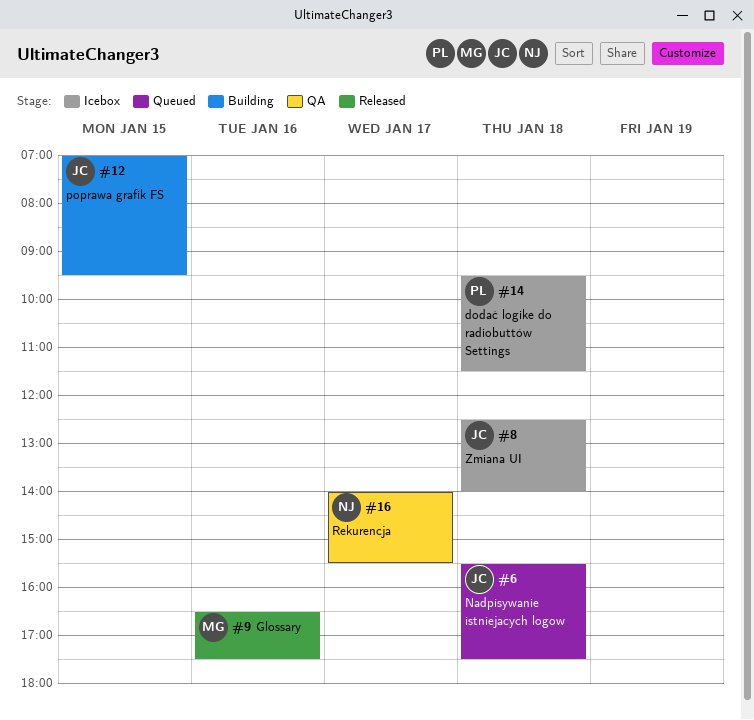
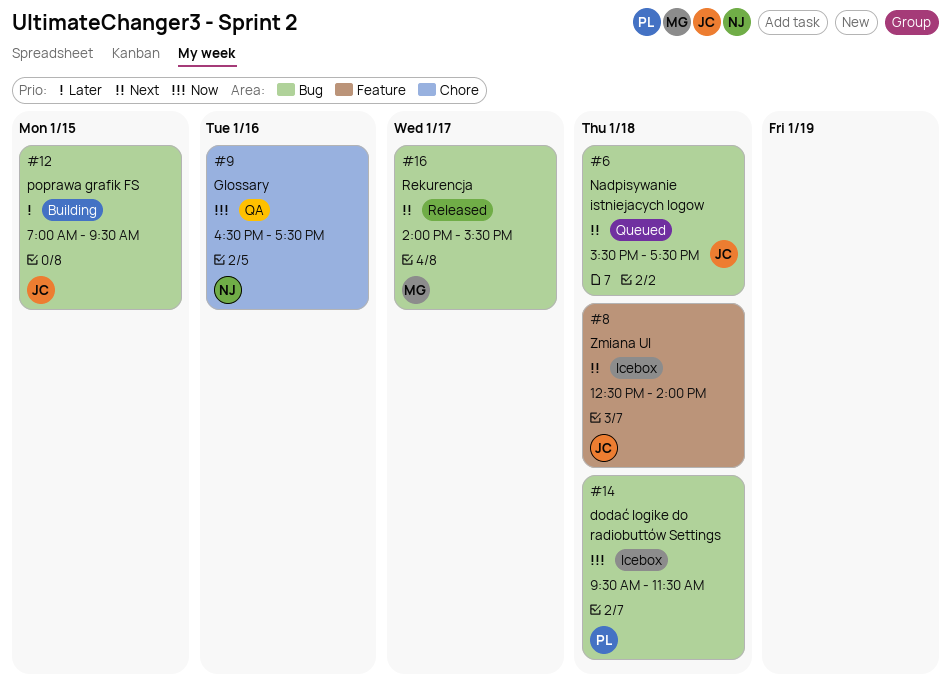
#9, status: Released -> QA
#9, owner: MG -> NJ
#16, status: QA -> Released
#16, owner: NJ -> MG

